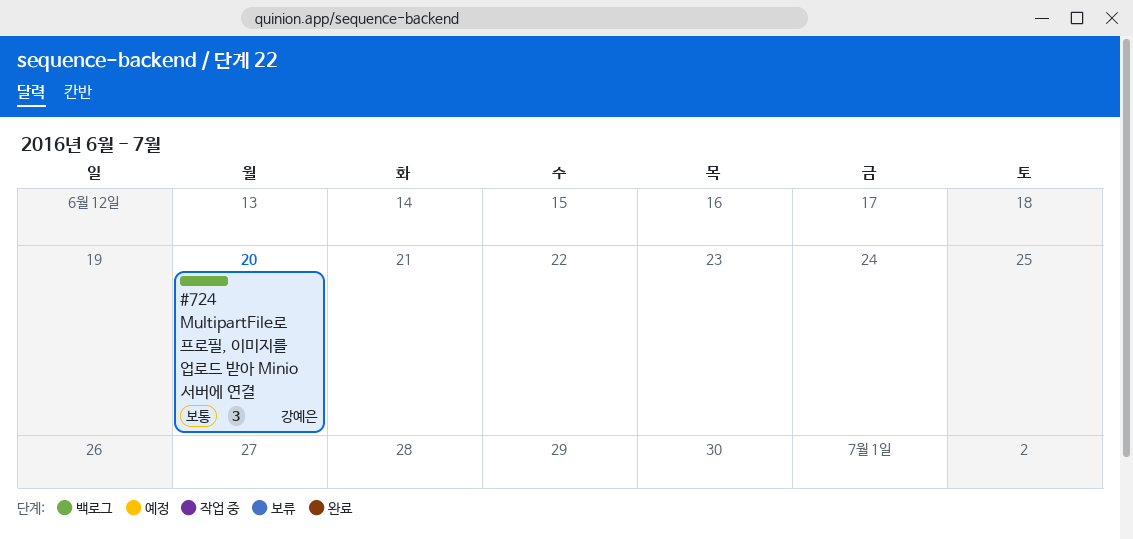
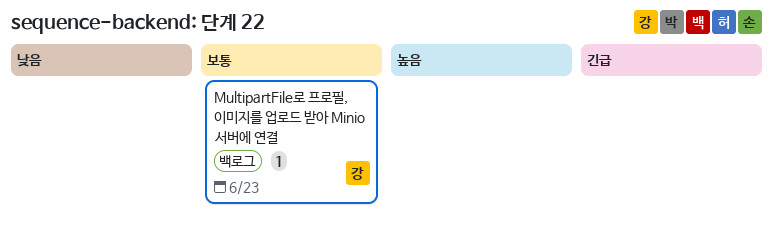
MultipartFile로 프로필, 이미지를 업로드 받아 Minio 서버에 연결, estimate: 3 -> 1
MultipartFile로 프로필, 이미지를 업로드 받아 Minio 서버에 연결, due: Jun 20 -> Jun 23

